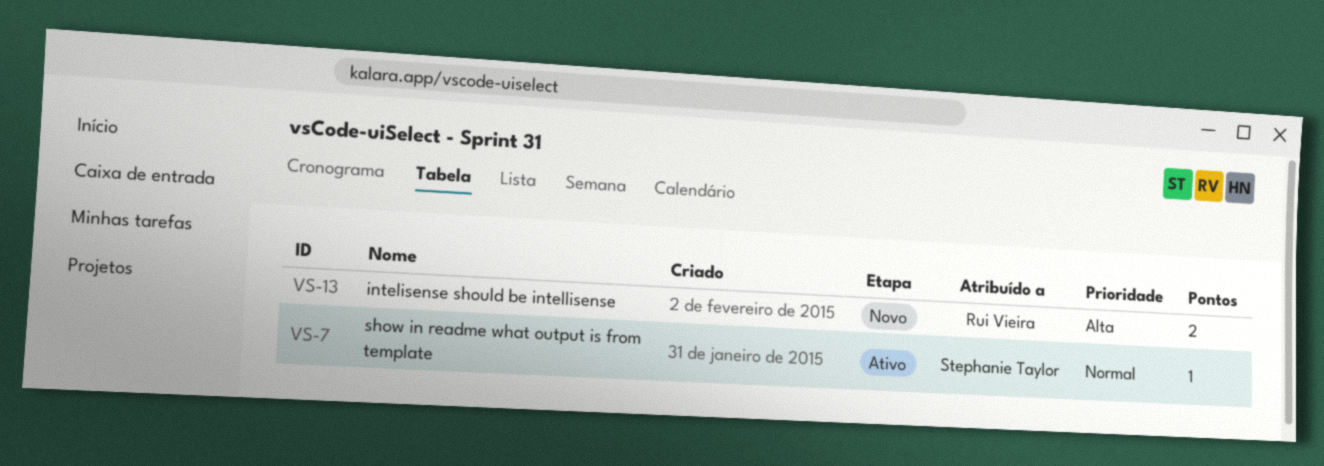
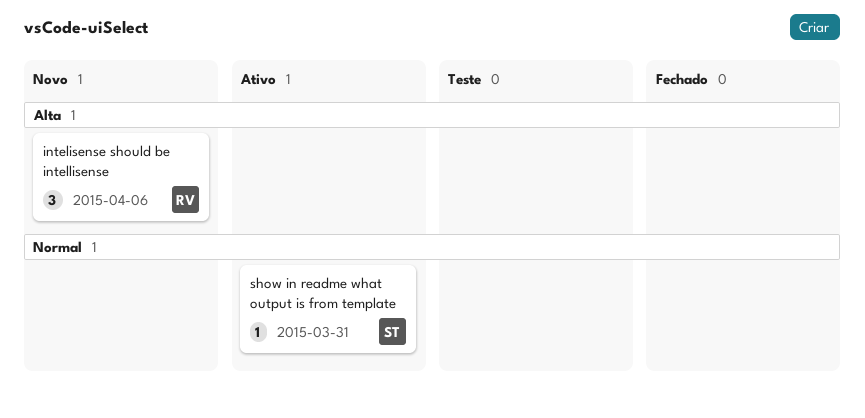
intelisense should be intellisense, estimate: 2 -> 3

